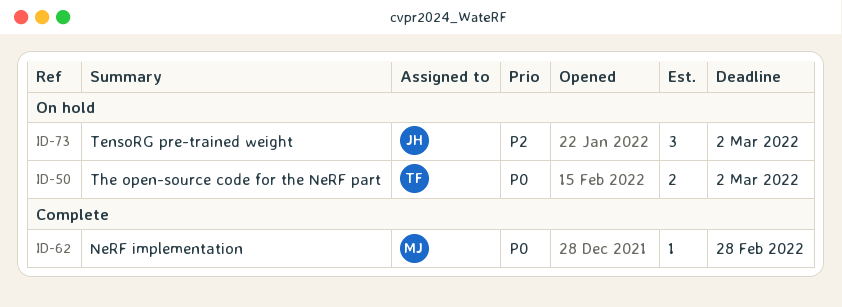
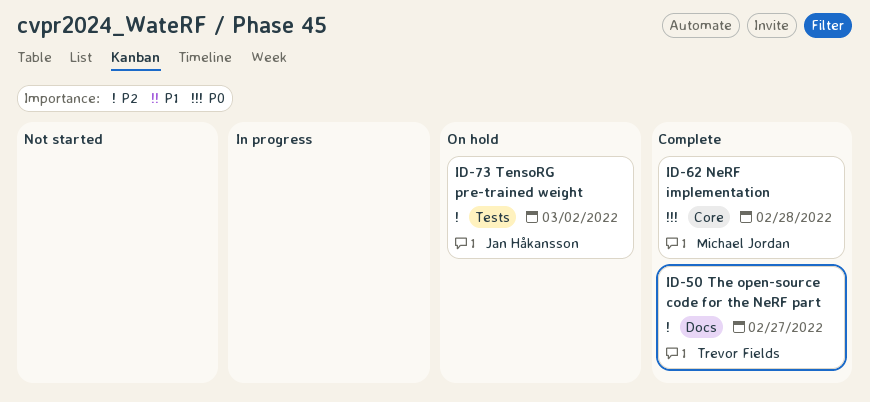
ID-50, status: On hold -> Complete
ID-50, priority: P0 -> P2
ID-50, due: Mar 2 -> Feb 27

